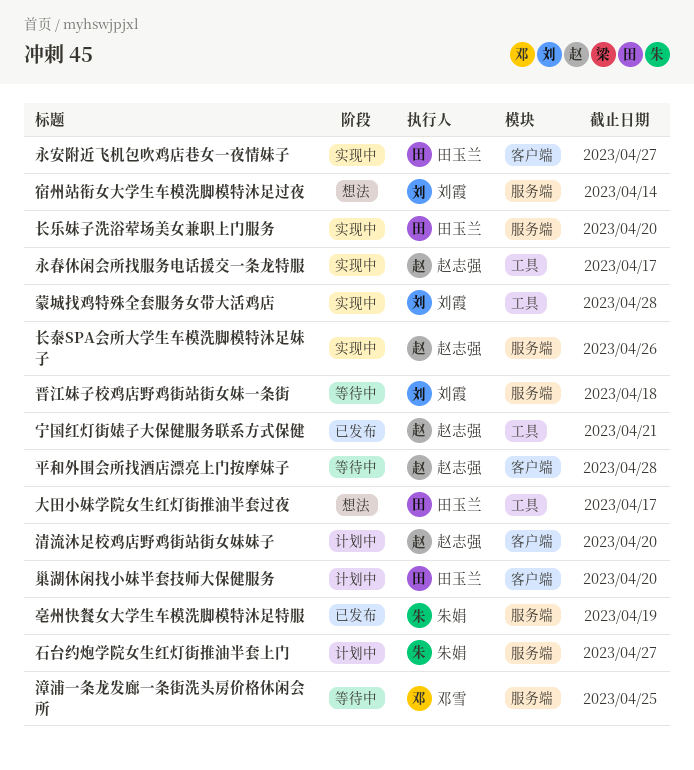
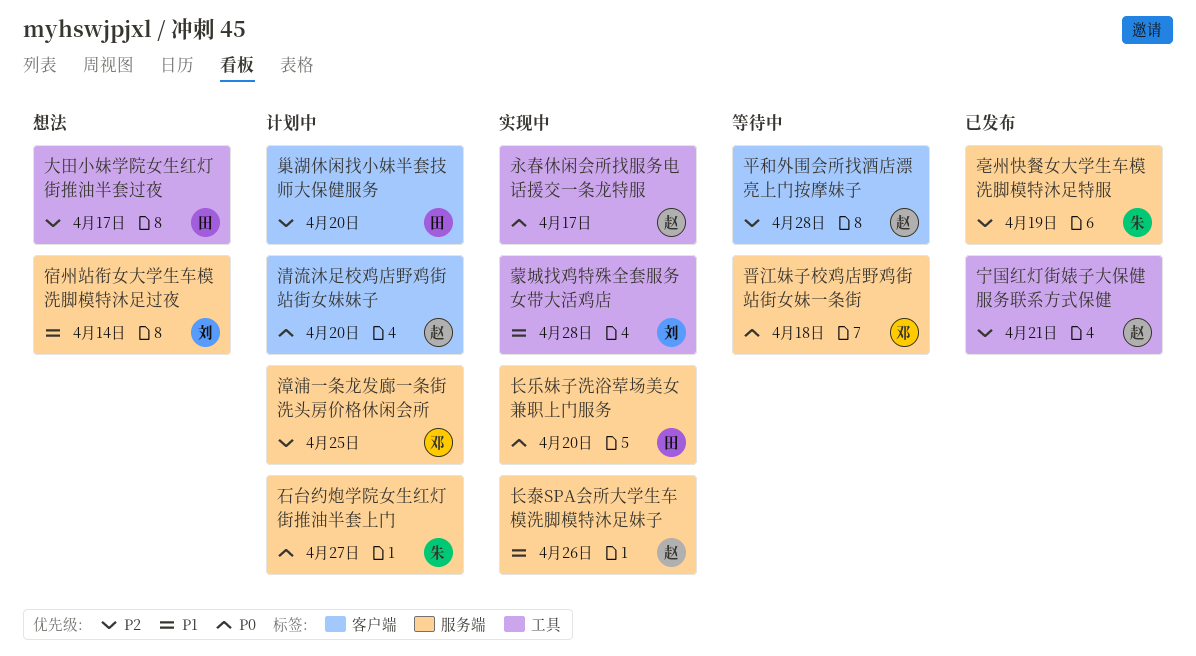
晋江妹子校鸡店野鸡街站街女妹一条街, owner: 刘霞 -> 邓雪
永安附近飞机包吹鸡店巷女一夜情妹子: present -> none
漳浦一条龙发廊一条街洗头房价格休闲会所, status: 等待中 -> 计划中

